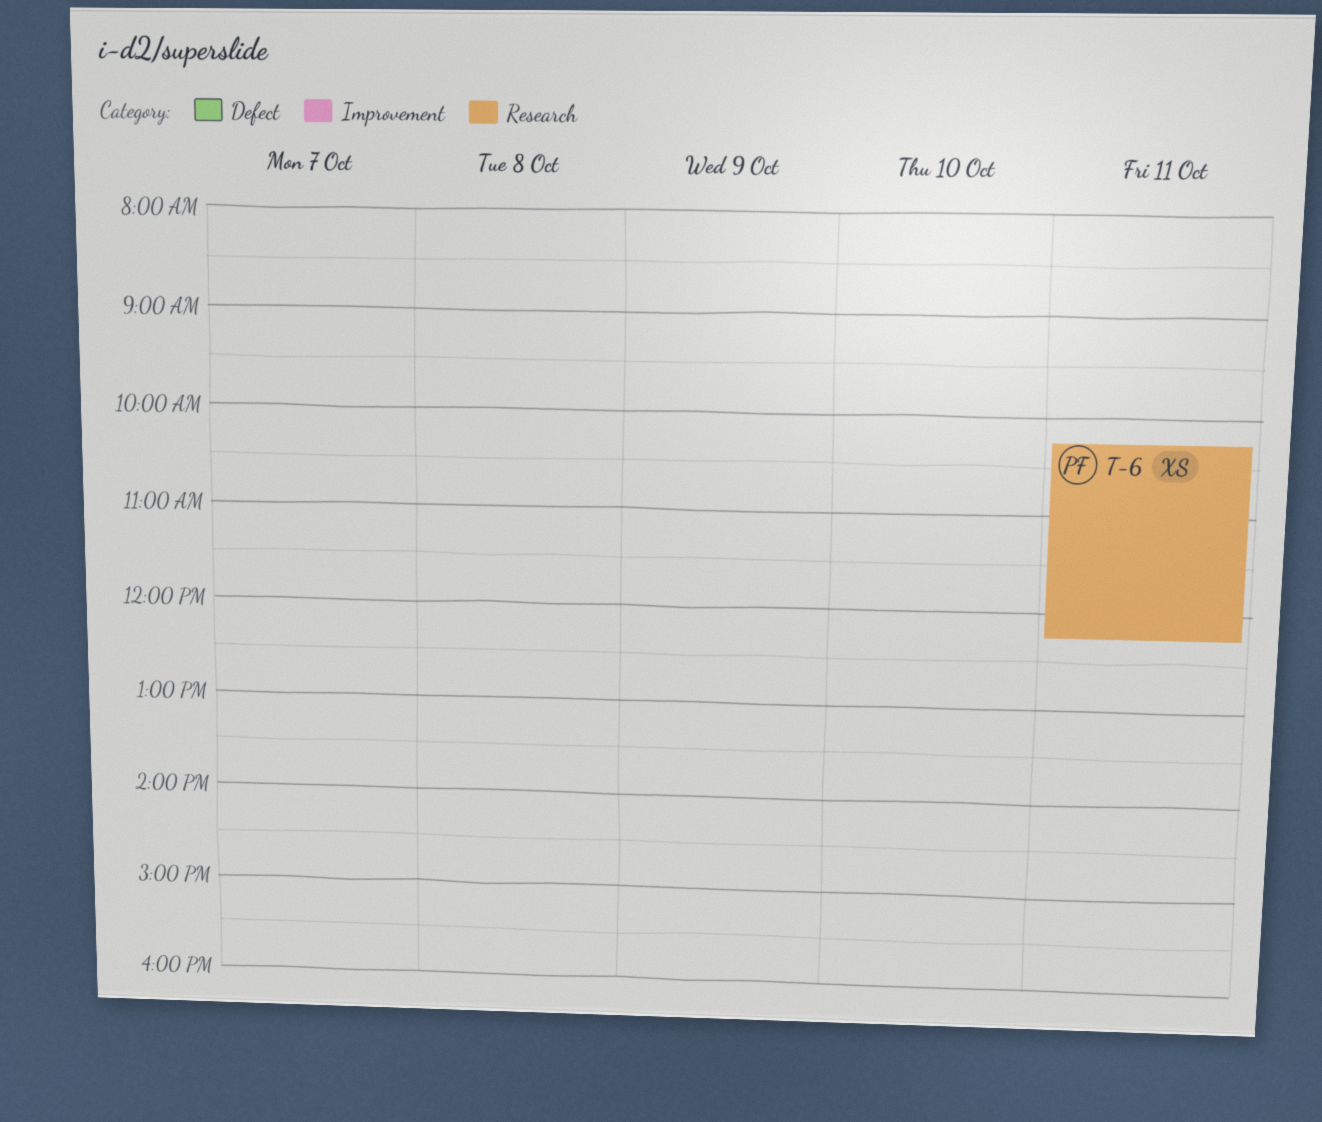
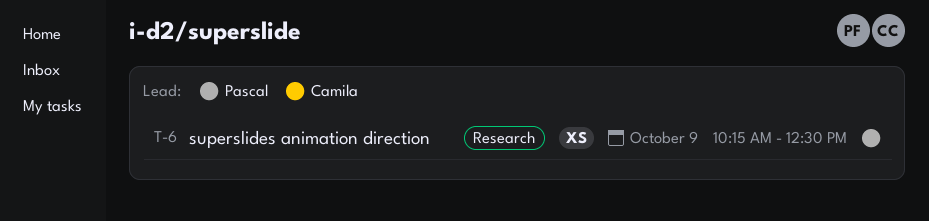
T-6, day: Oct 11 -> Oct 9
T-6, ends: 12:15 -> 12:30

